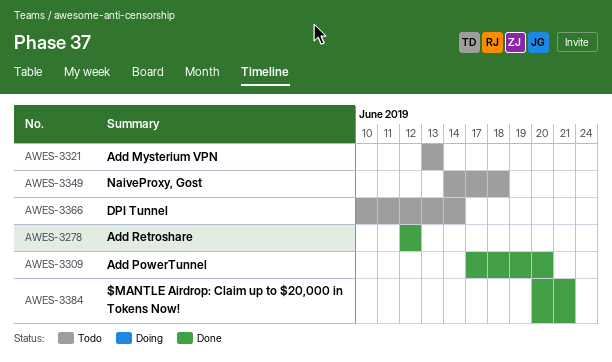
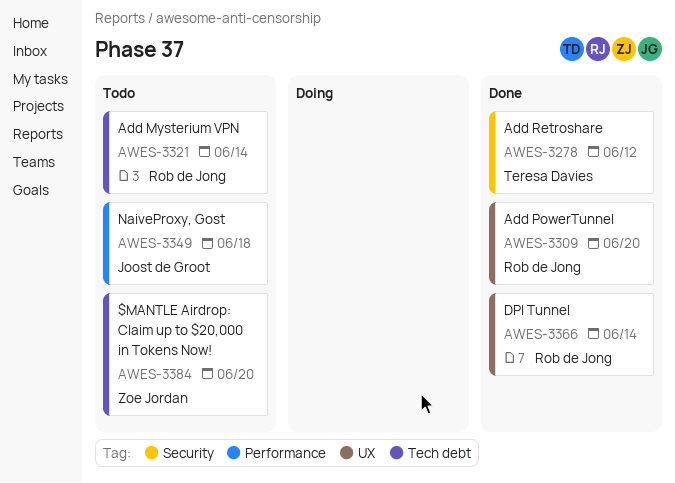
AWES-3321, due: Jun 13 -> Jun 14
AWES-3366, status: Todo -> Done
AWES-3384, status: Done -> Todo
AWES-3384, due: Jun 21 -> Jun 20

